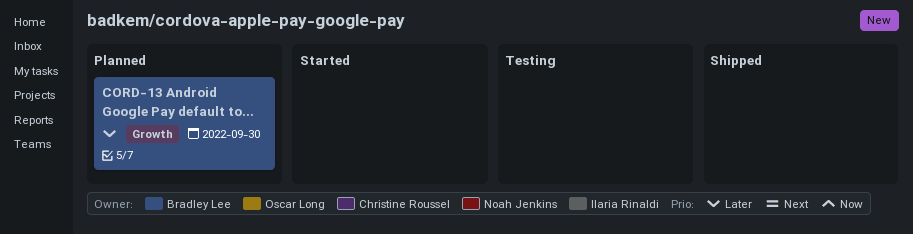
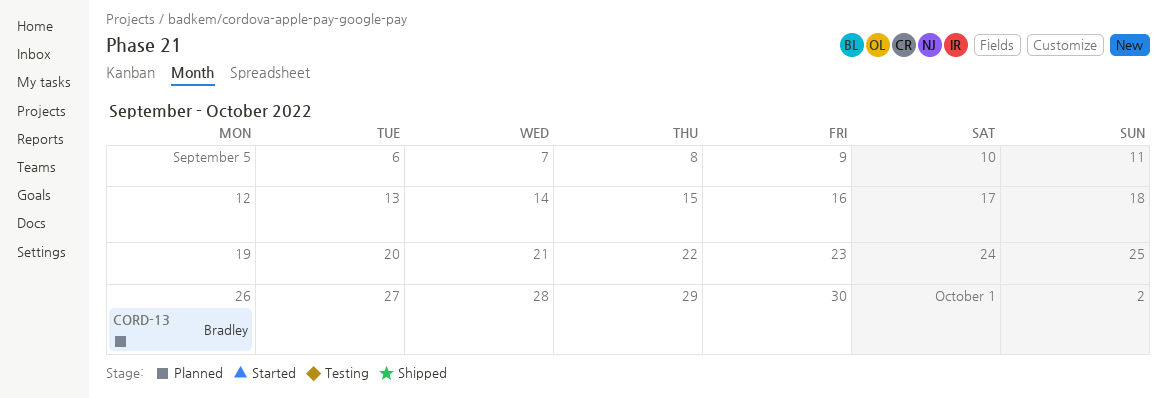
CORD-13, due: Sep 30 -> Sep 26

